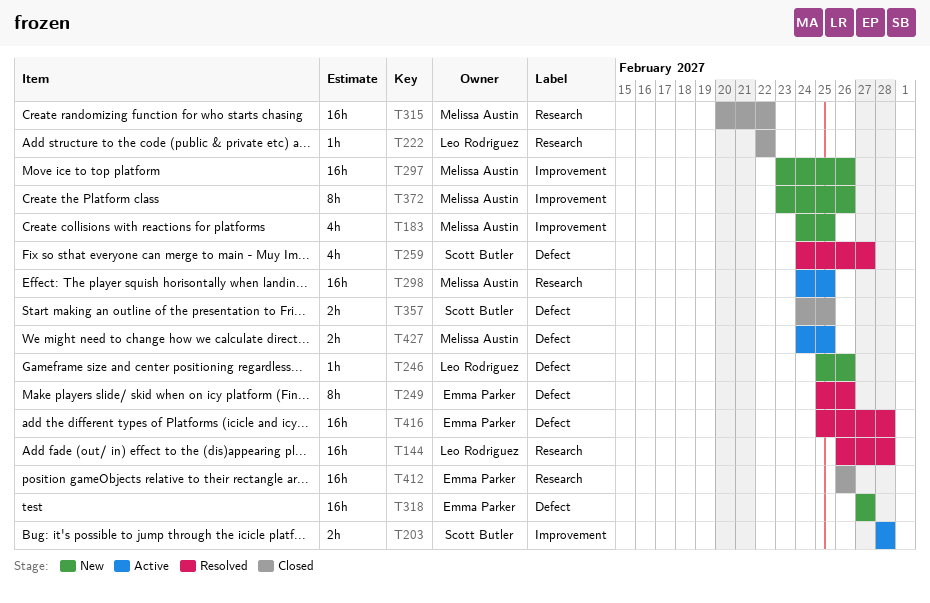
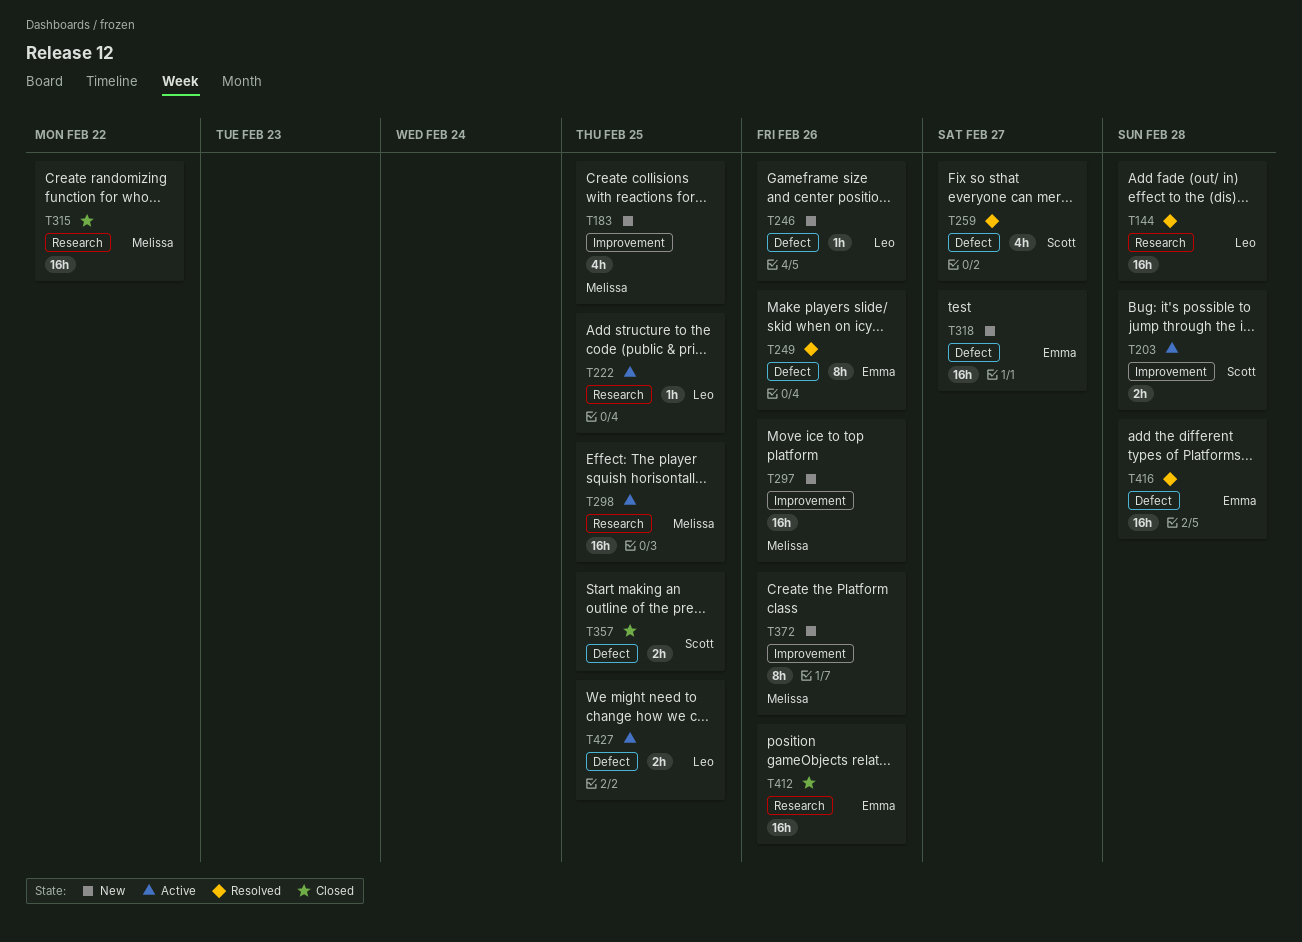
T222, status: Closed -> Active
T222, due: Feb 22 -> Feb 25
T427, owner: Melissa Austin -> Leo Rodriguez

